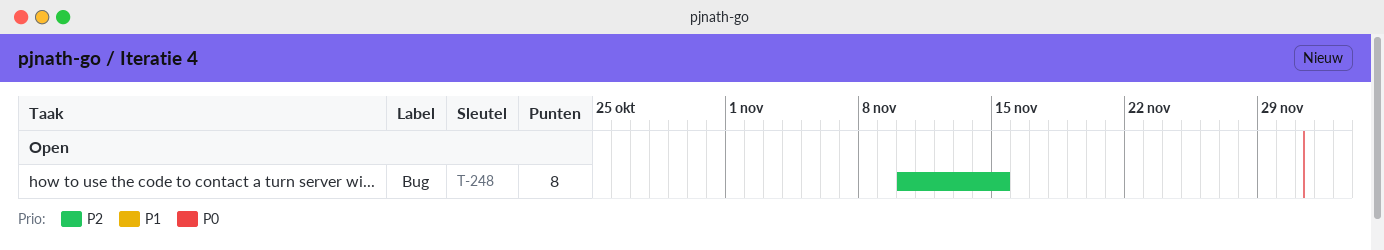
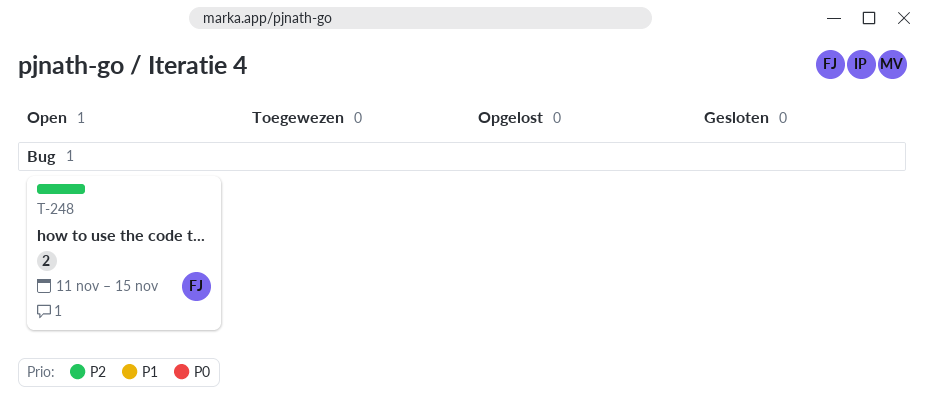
T-248, estimate: 8 -> 2
T-248, start: Nov 10 -> Nov 11

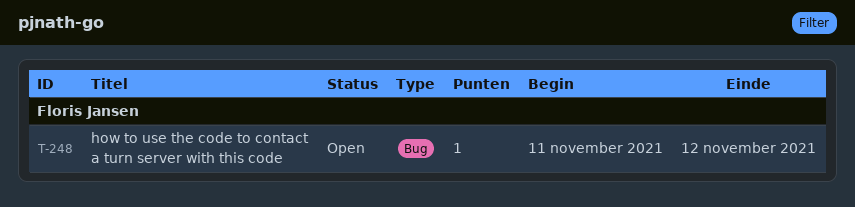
T-248, estimate: 2 -> 1
T-248, due: Nov 15 -> Nov 12

